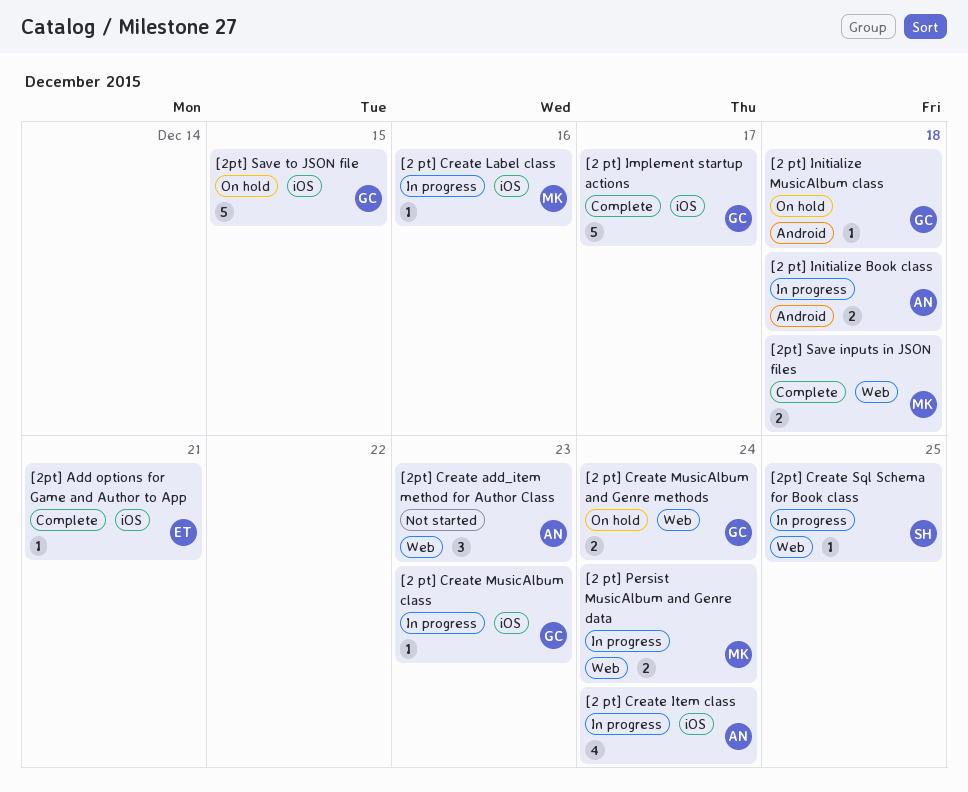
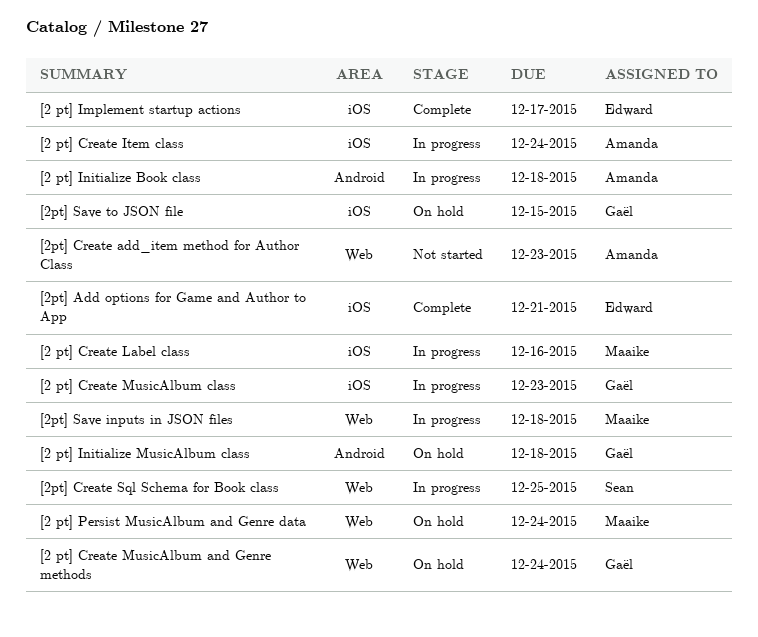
[2 pt] Implement startup actions, owner: Gaël -> Edward
[2 pt] Persist MusicAlbum and Genre data, status: In progress -> On hold
[2pt] Save inputs in JSON files, status: Complete -> In progress

